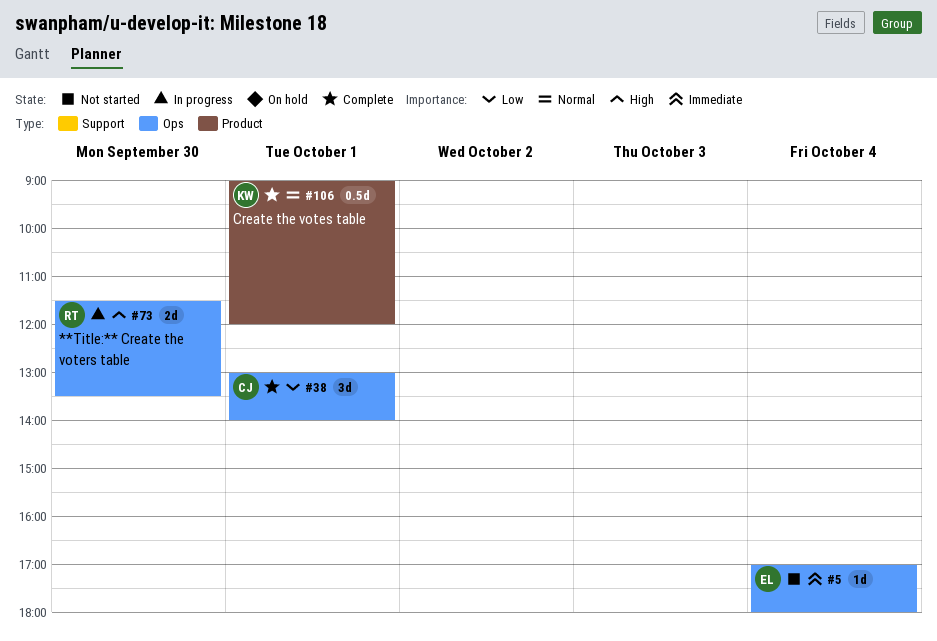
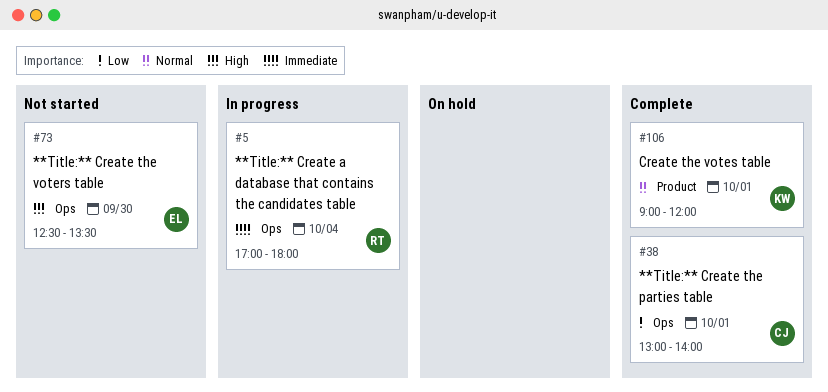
#5, status: Not started -> In progress
#5, owner: EL -> RT
#73, status: In progress -> Not started
#73, owner: RT -> EL
#73, begins: 11:30 -> 12:30

